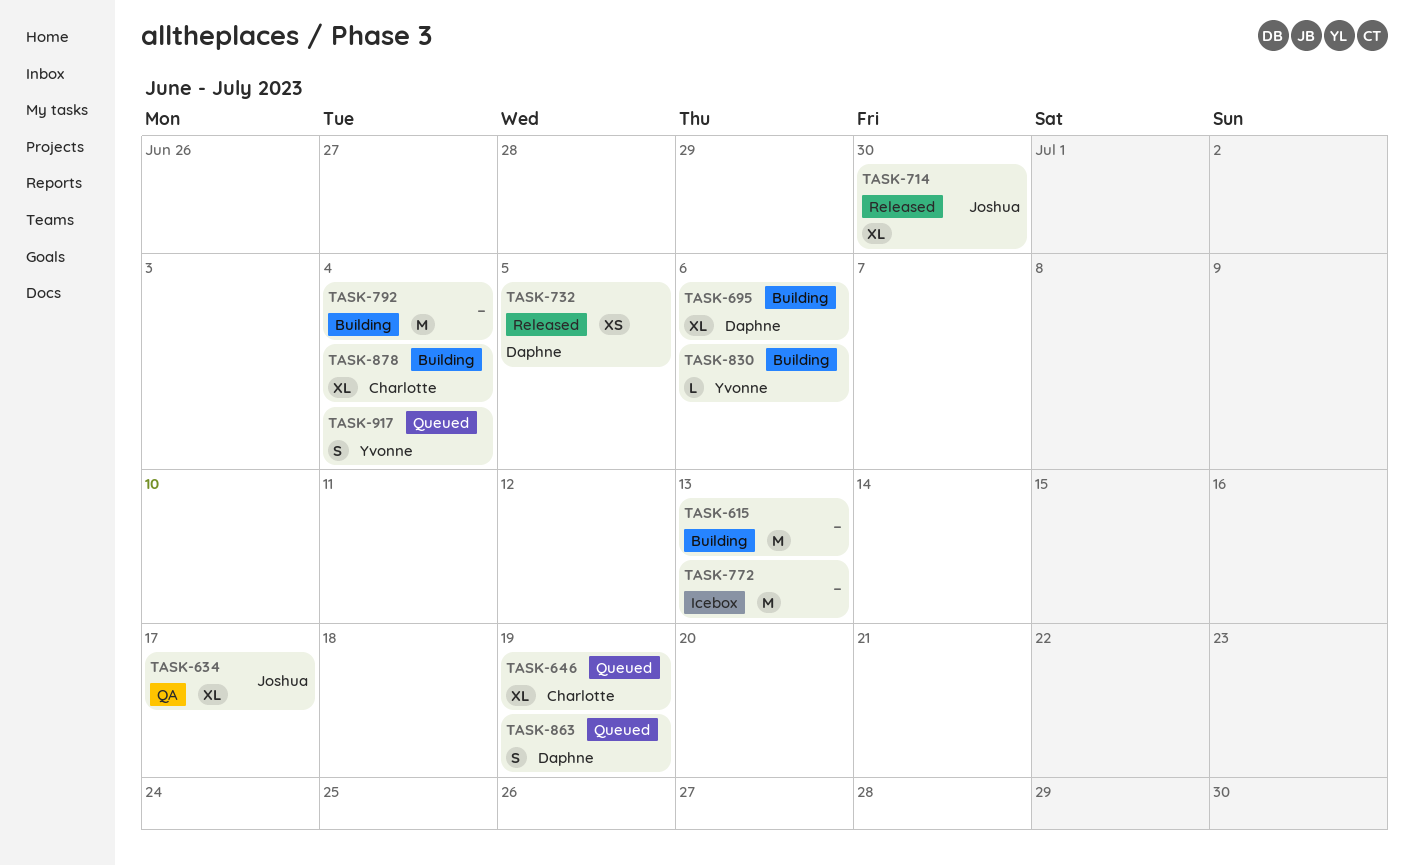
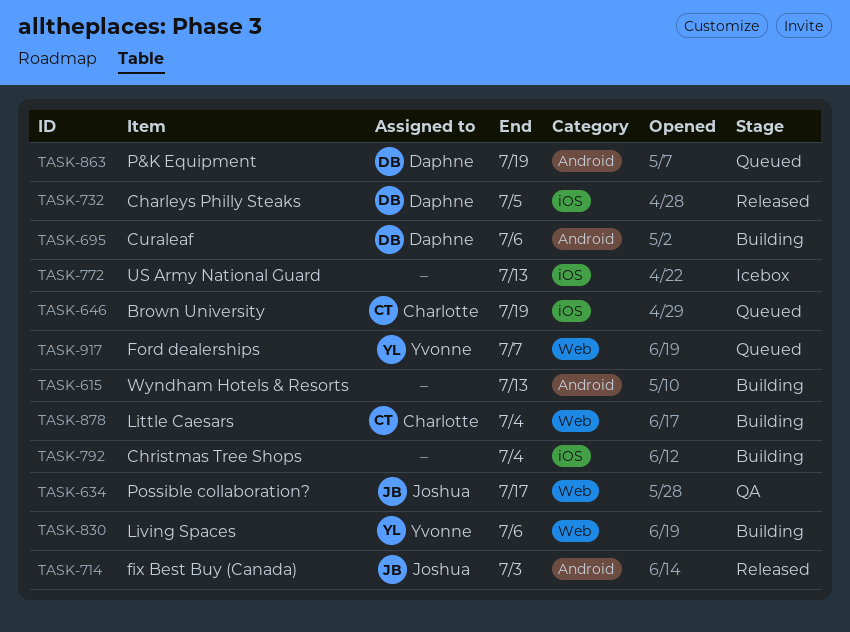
TASK-714, due: Jun 30 -> Jul 3
TASK-917, due: Jul 4 -> Jul 7

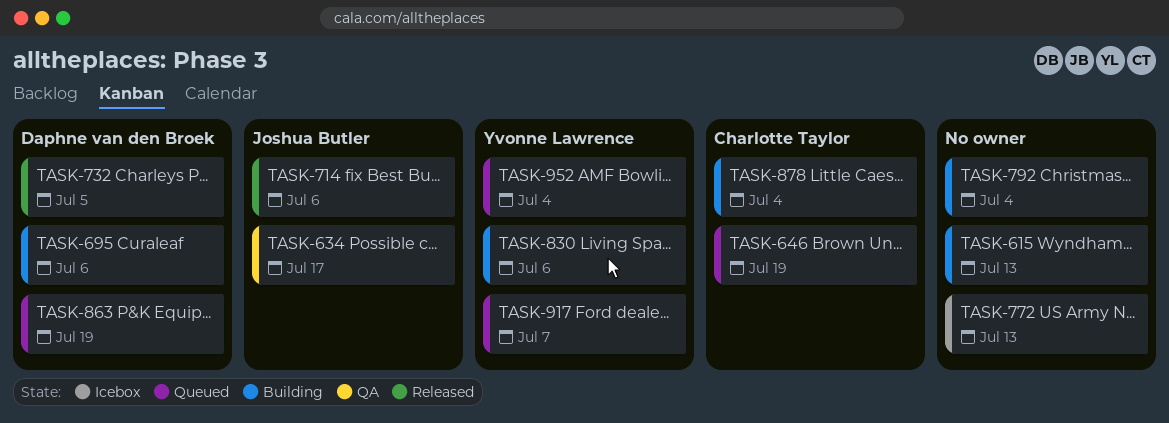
TASK-714, due: Jul 3 -> Jul 6
TASK-952: none -> present

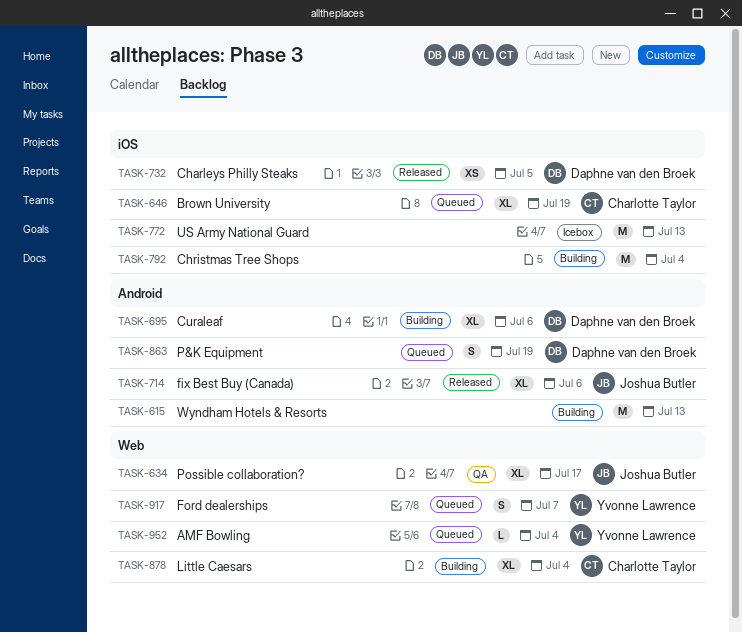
TASK-830: present -> none

